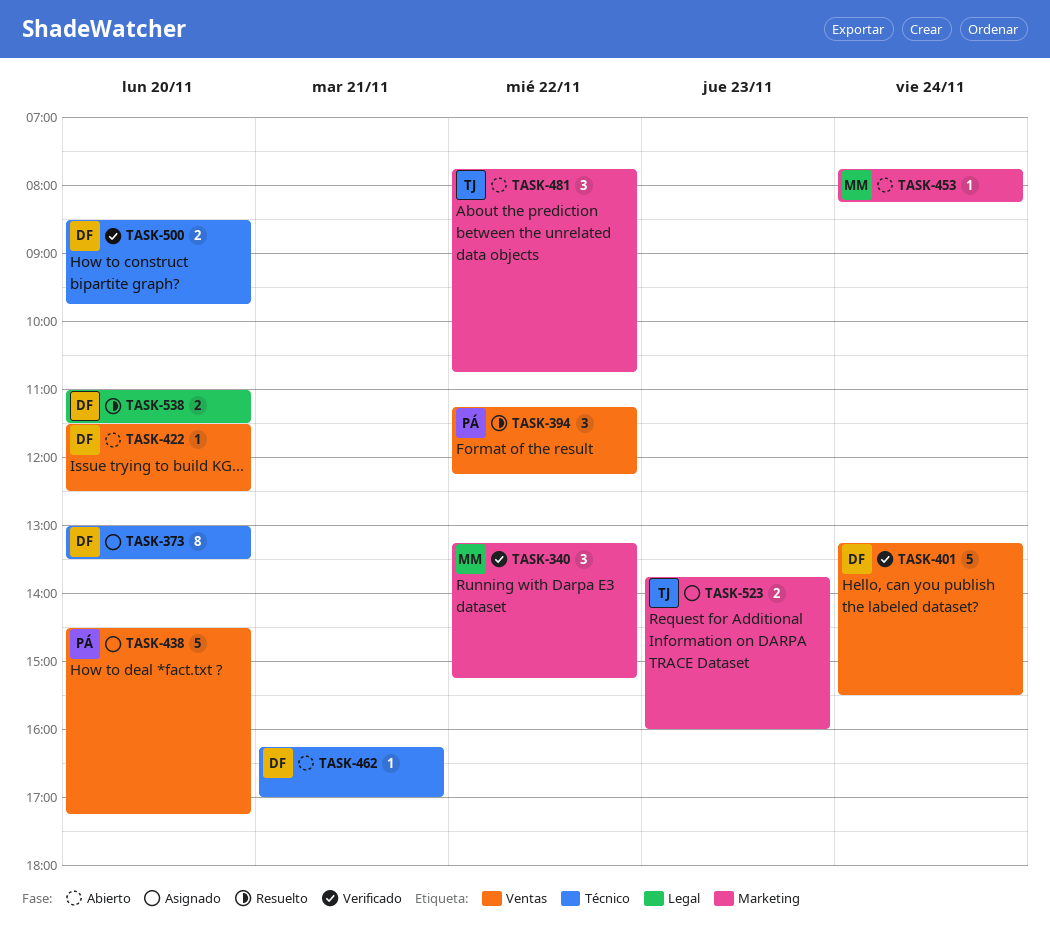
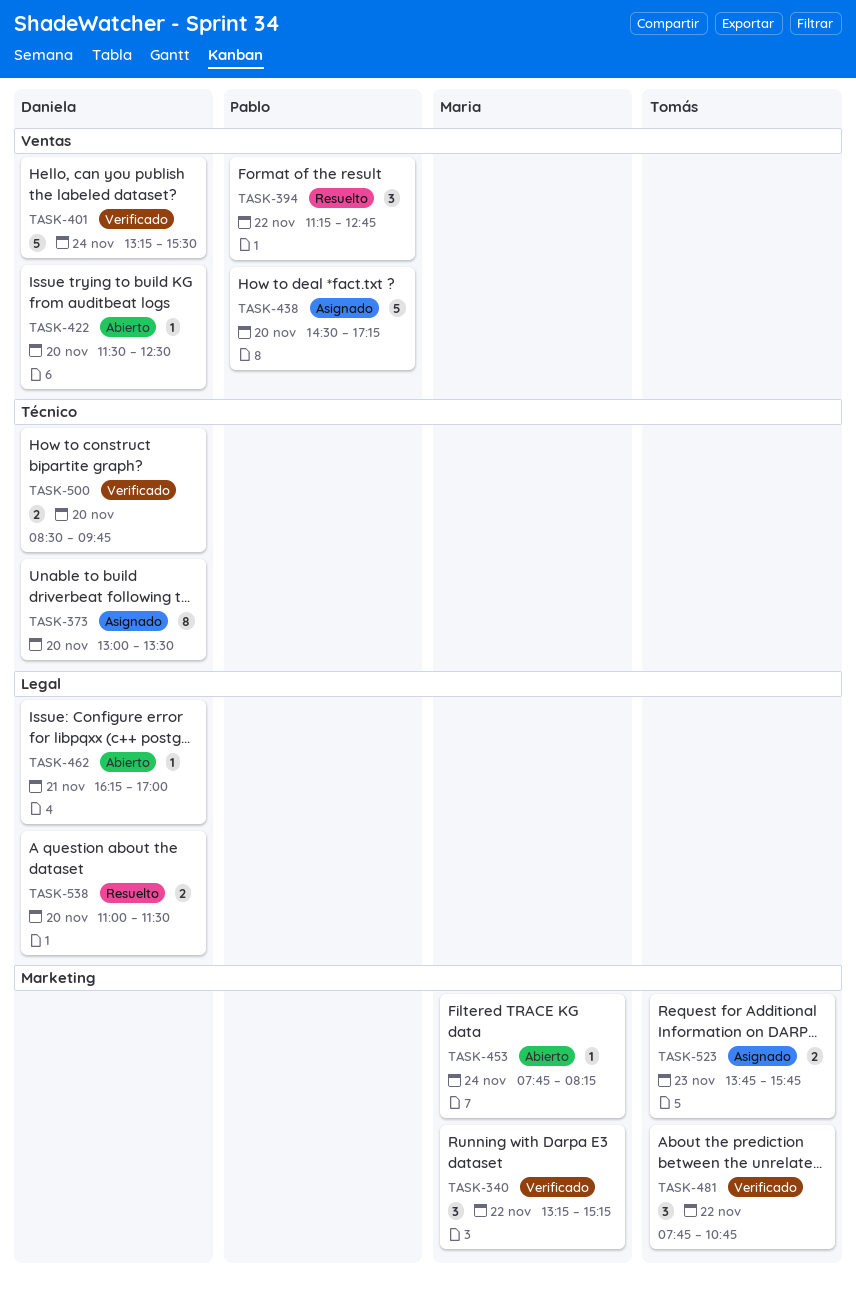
TASK-394, ends: 12:15 -> 12:45
TASK-462, label: Técnico -> Legal
TASK-481, status: Abierto -> Verificado
TASK-523, ends: 16:00 -> 15:45

